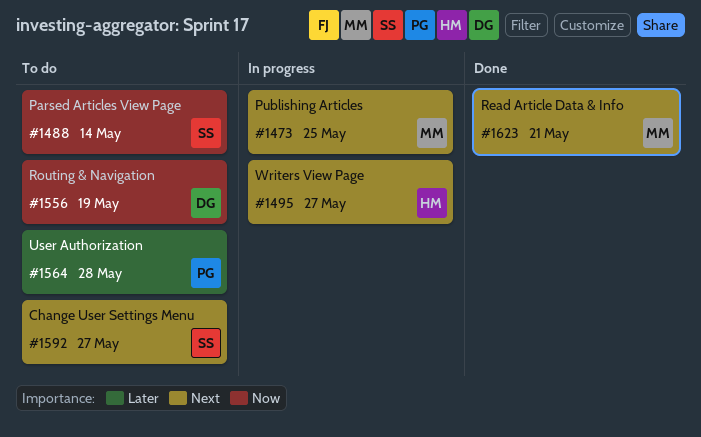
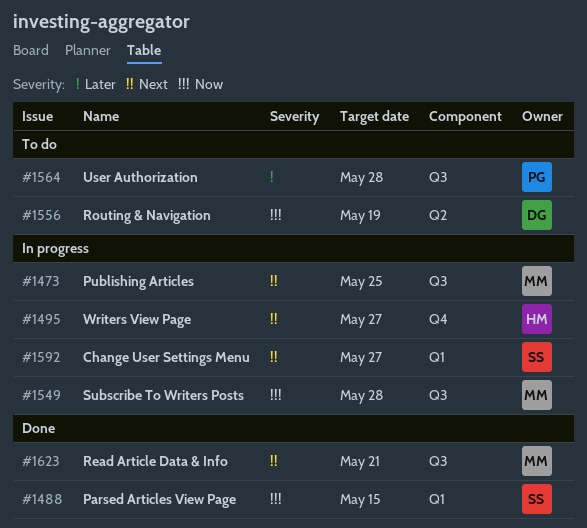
#1488, status: To do -> Done
#1488, due: May 14 -> May 15
#1549: none -> present
#1592, status: To do -> In progress

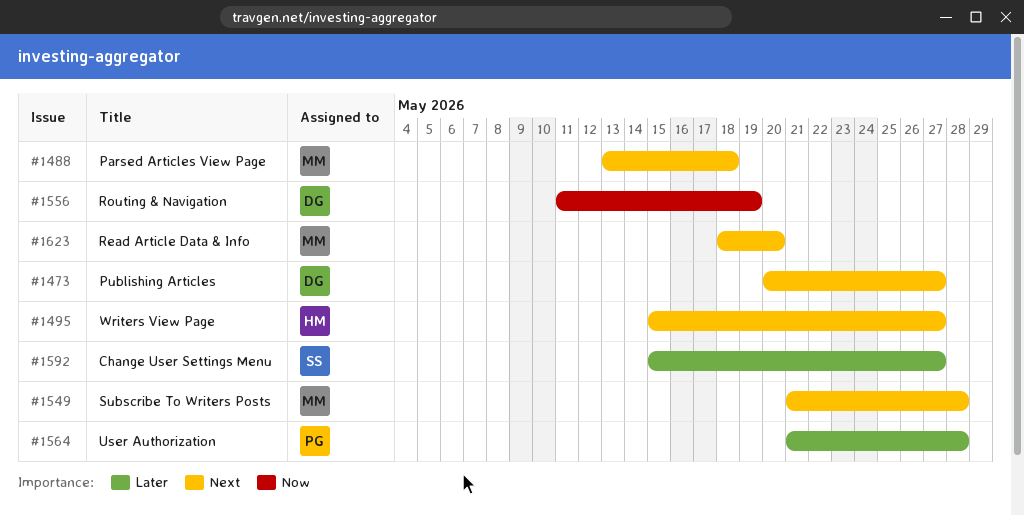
#1473, owner: MM -> DG
#1473, due: May 25 -> May 27
#1488, owner: SS -> MM
#1488, priority: Now -> Next
#1488, due: May 15 -> May 18
#1549, priority: Now -> Next
#1592, priority: Next -> Later
#1623, due: May 21 -> May 20

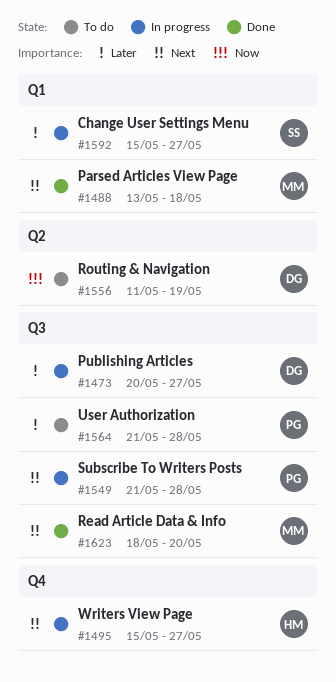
#1473, priority: Next -> Later
#1549, owner: MM -> PG

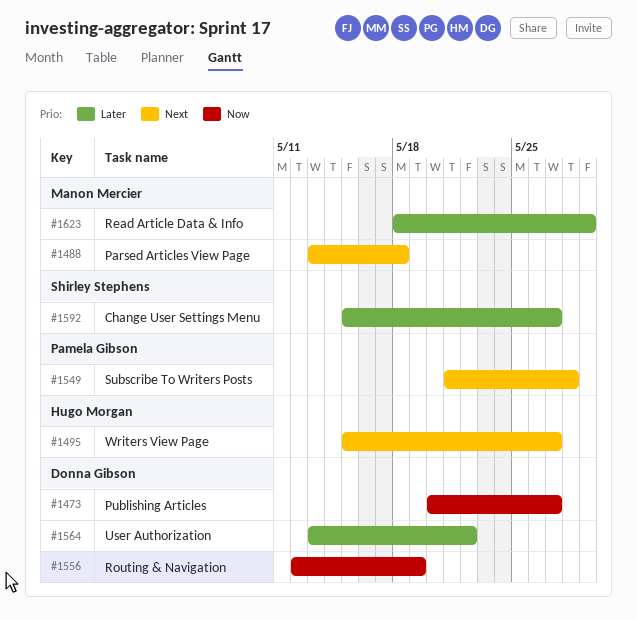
#1473, priority: Later -> Now
#1556, start: May 11 -> May 12
#1564, owner: Pamela Gibson -> Donna Gibson
#1564, start: May 21 -> May 13
#1564, due: May 28 -> May 22
#1623, priority: Next -> Later
#1623, due: May 20 -> May 29

